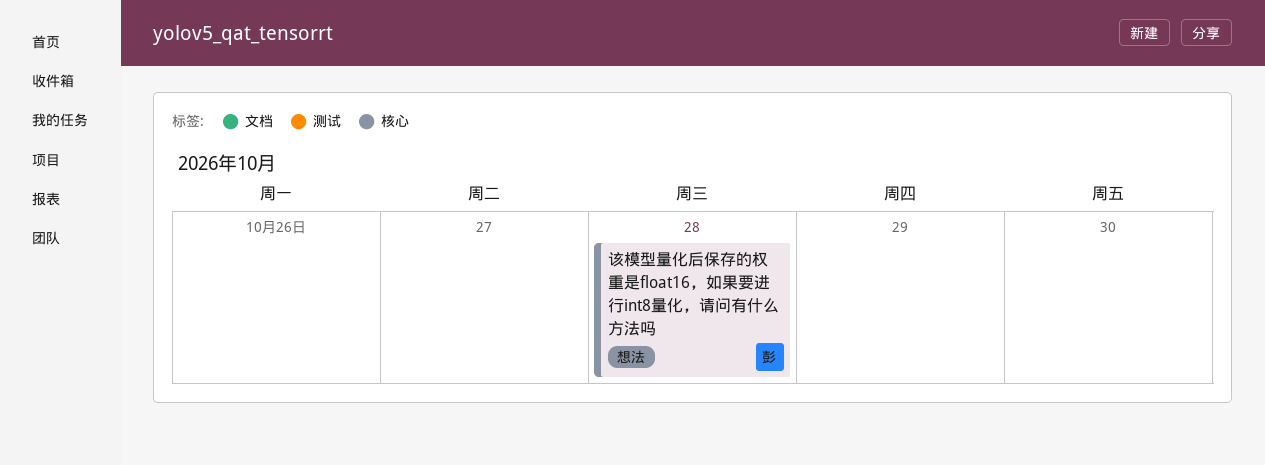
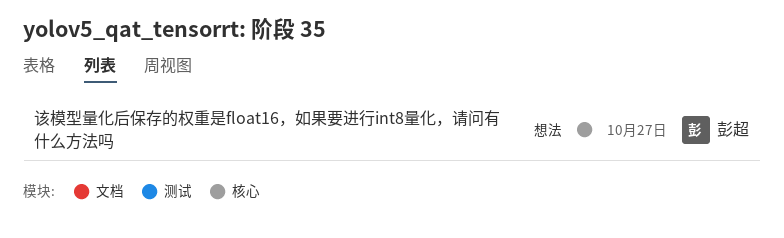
该模型量化后保存的权重是float16，如果要进行int8量化，请问有什么方法吗, due: Oct 28 -> Oct 27

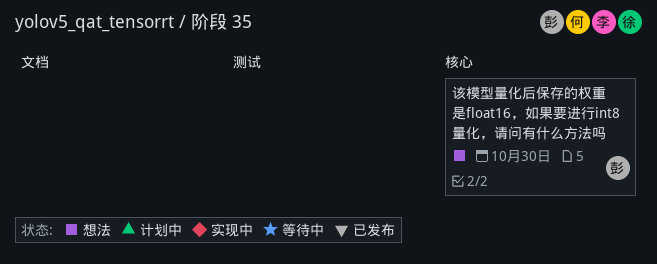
该模型量化后保存的权重是float16，如果要进行int8量化，请问有什么方法吗, due: Oct 27 -> Oct 30

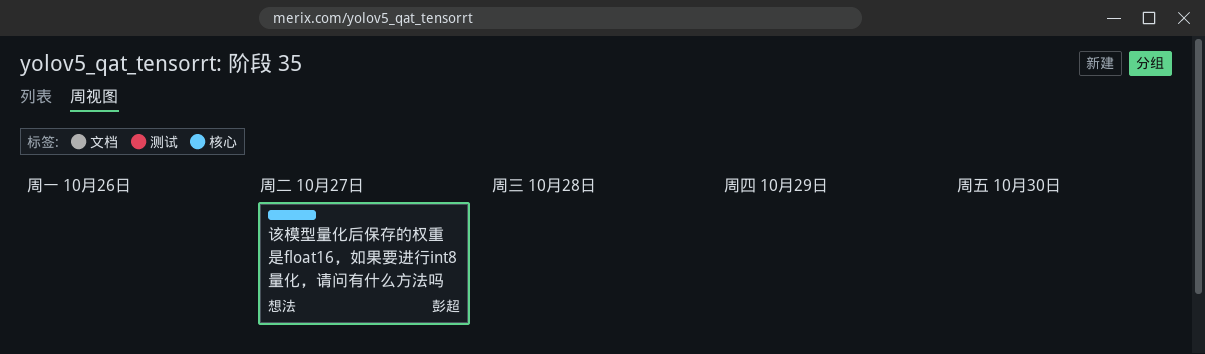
该模型量化后保存的权重是float16，如果要进行int8量化，请问有什么方法吗, due: Oct 30 -> Oct 27

